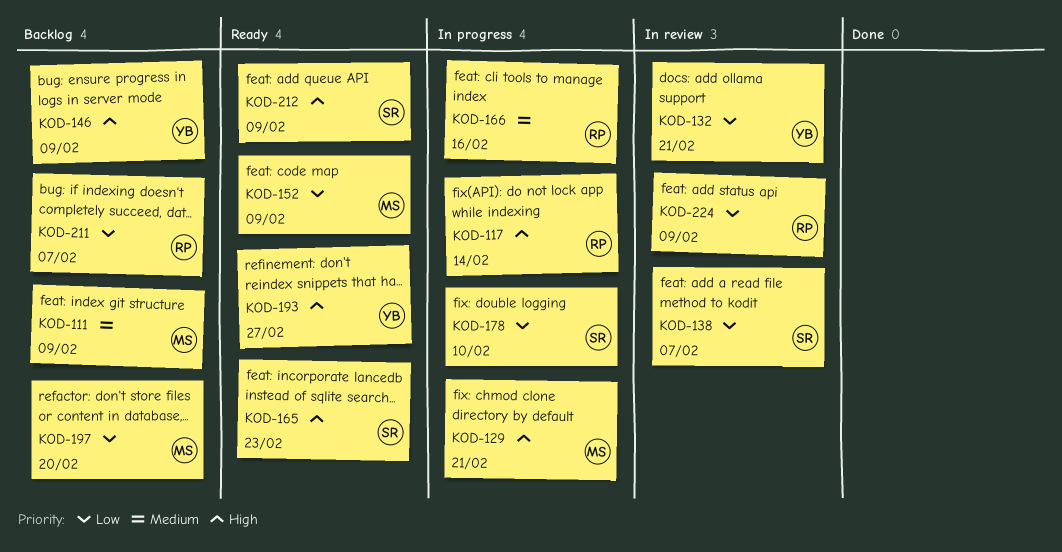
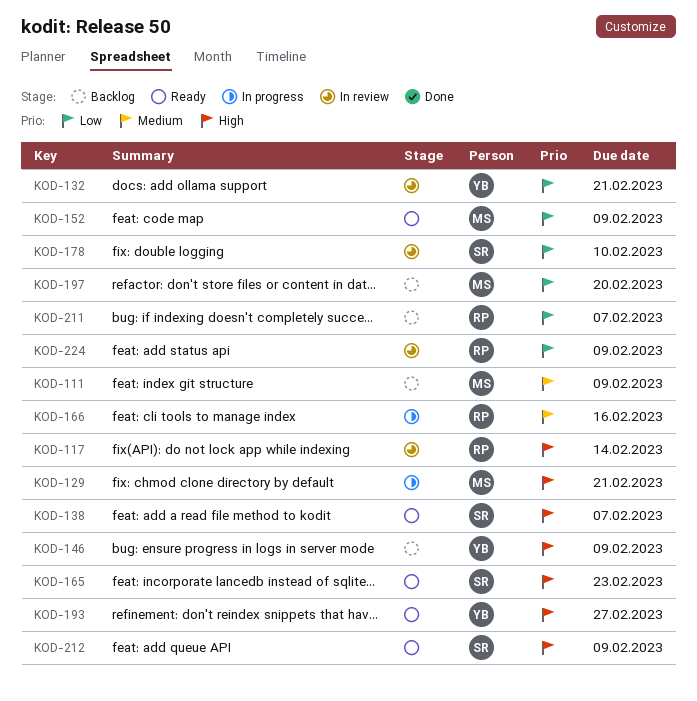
KOD-117, status: In progress -> In review
KOD-138, status: In review -> Ready
KOD-138, priority: Low -> High
KOD-178, status: In progress -> In review

